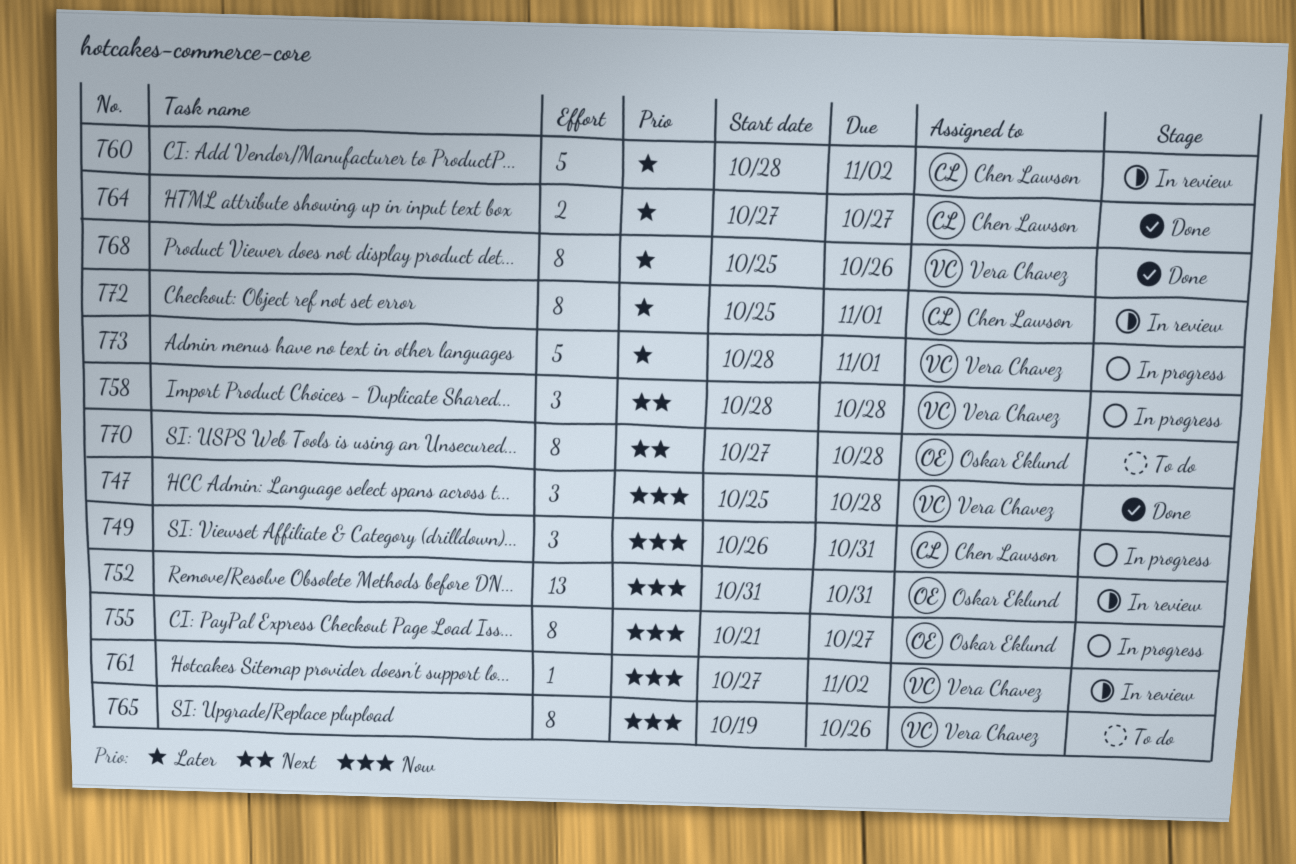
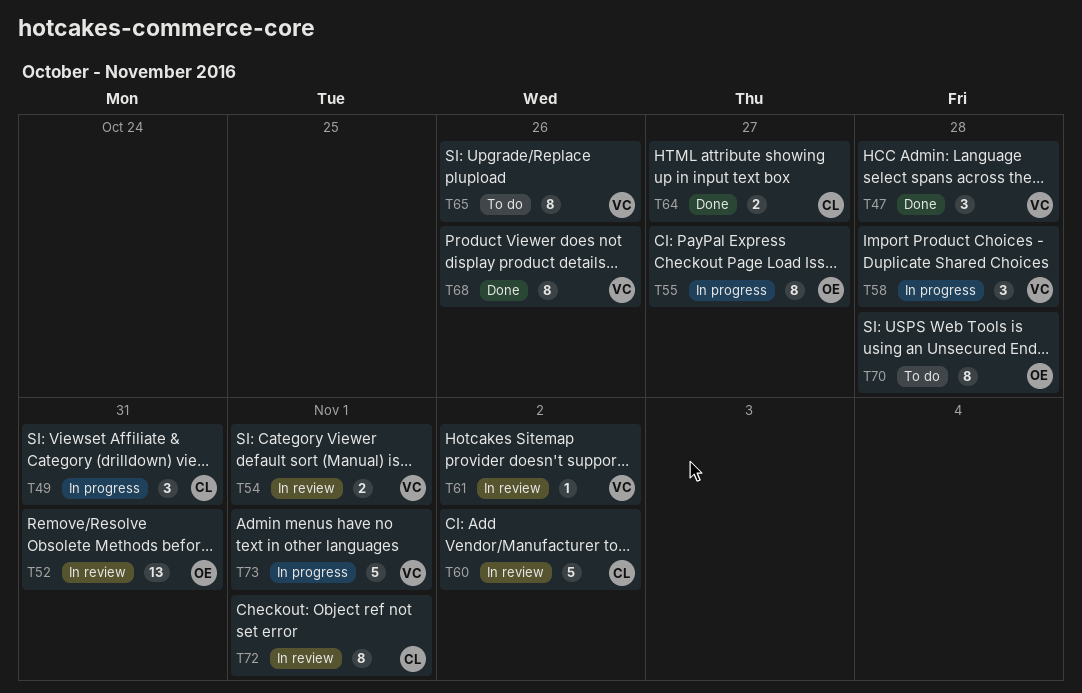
T54: none -> present

